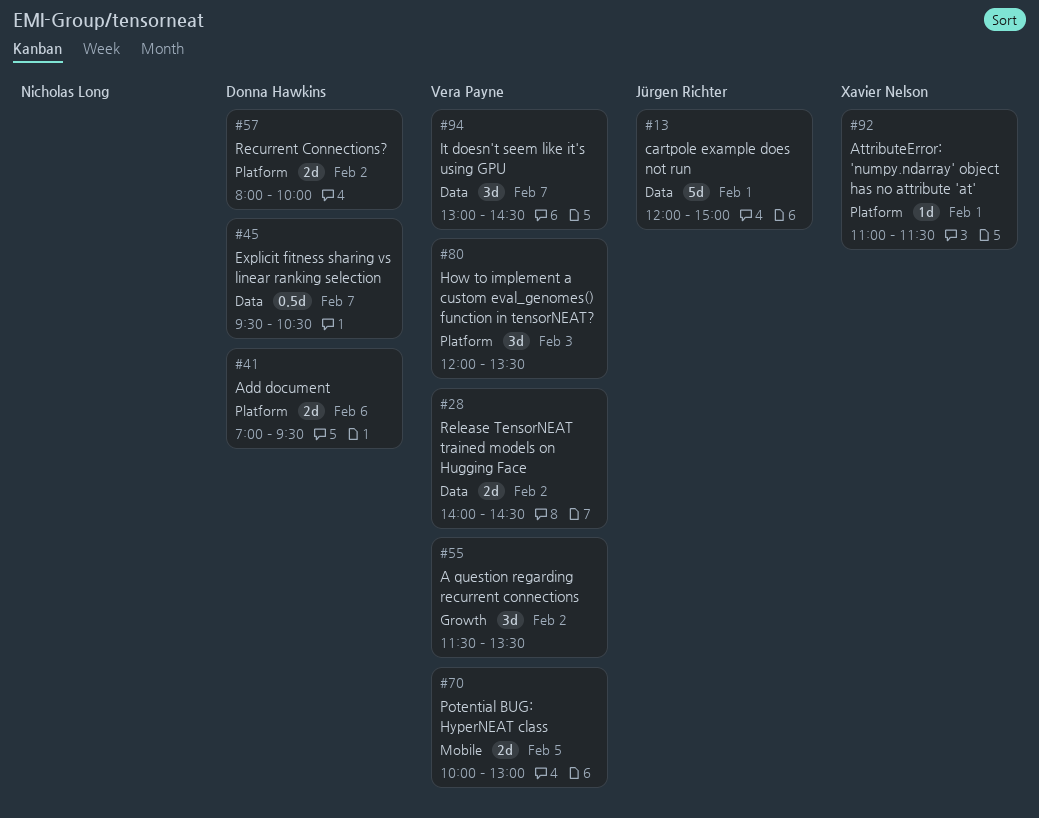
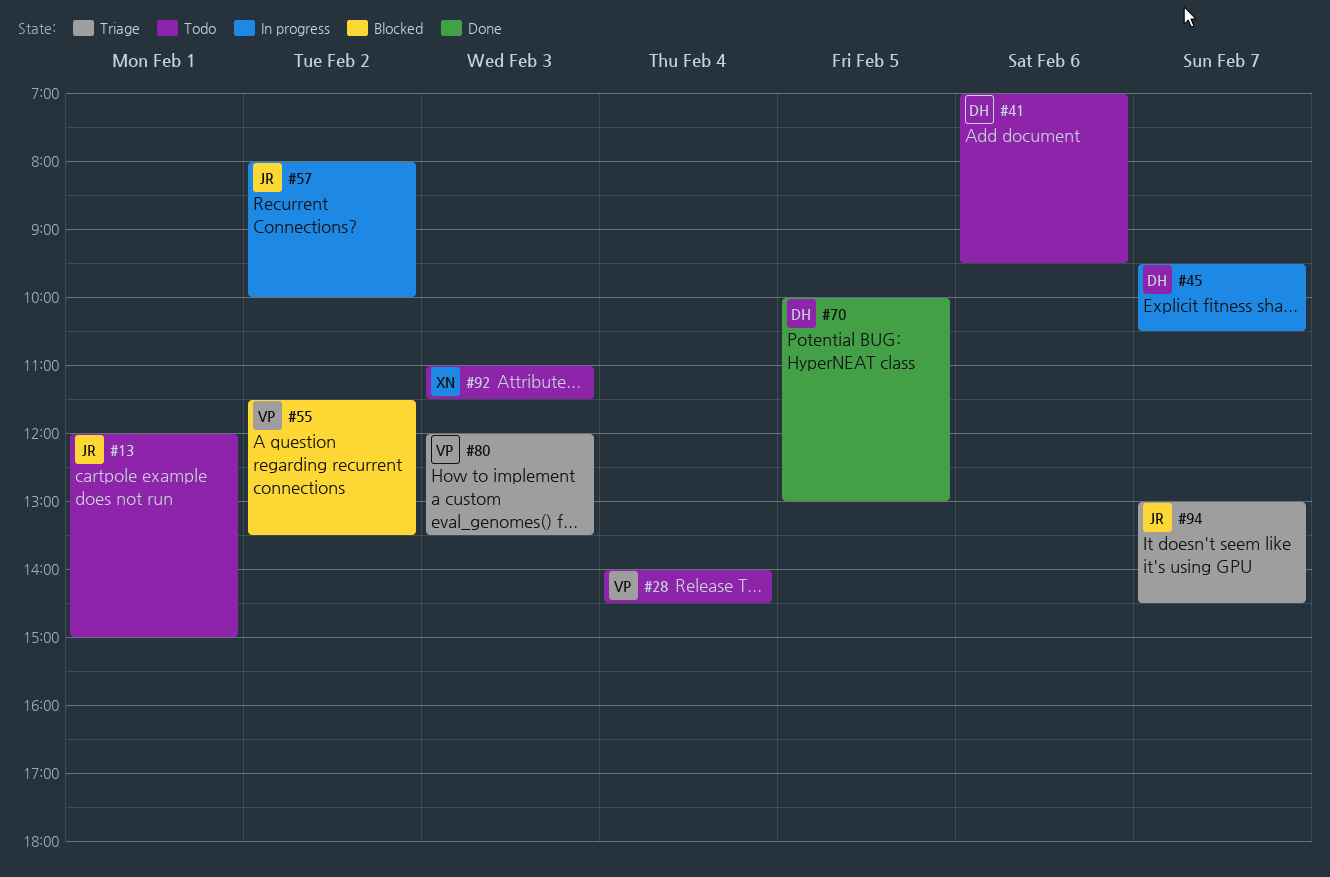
#28, day: Feb 2 -> Feb 4
#57, owner: Donna Hawkins -> Jürgen Richter
#70, owner: Vera Payne -> Donna Hawkins
#92, day: Feb 1 -> Feb 3
#94, owner: Vera Payne -> Jürgen Richter

